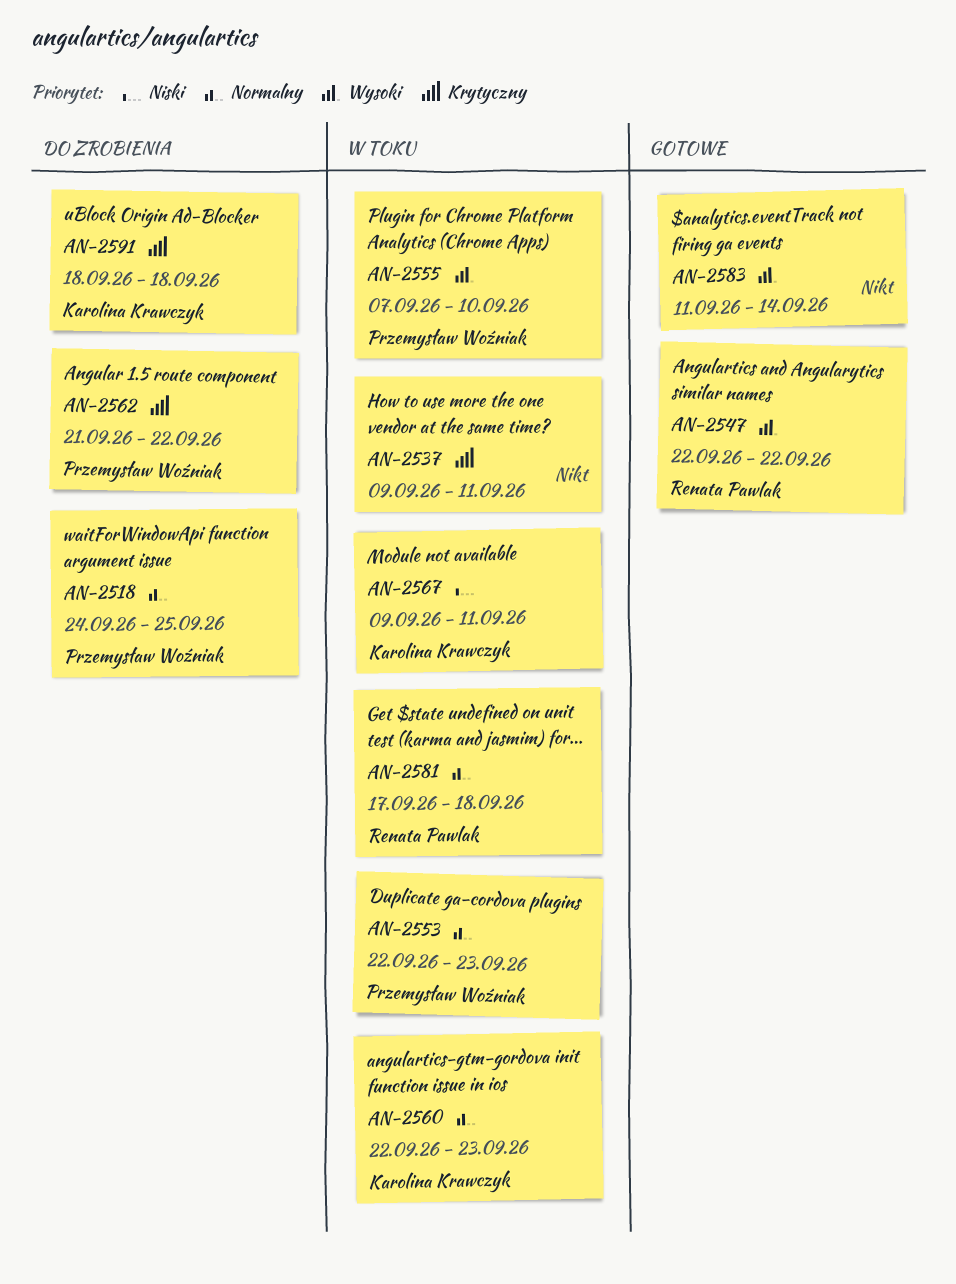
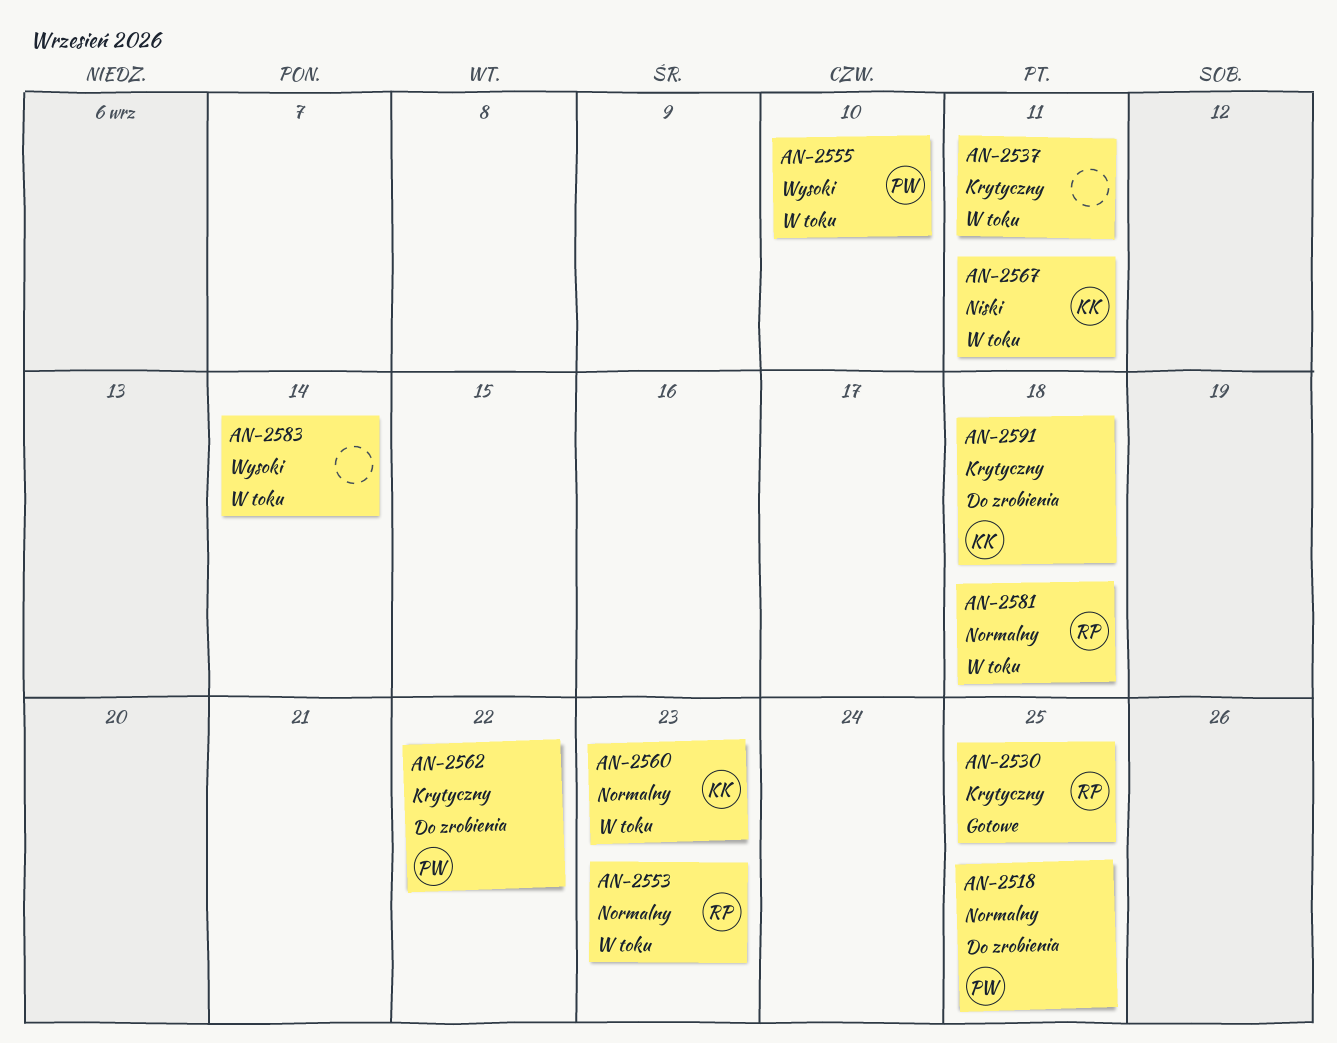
AN-2530: none -> present
AN-2547: present -> none
AN-2553, owner: Przemysław Woźniak -> Renata Pawlak
AN-2583, status: Gotowe -> W toku

